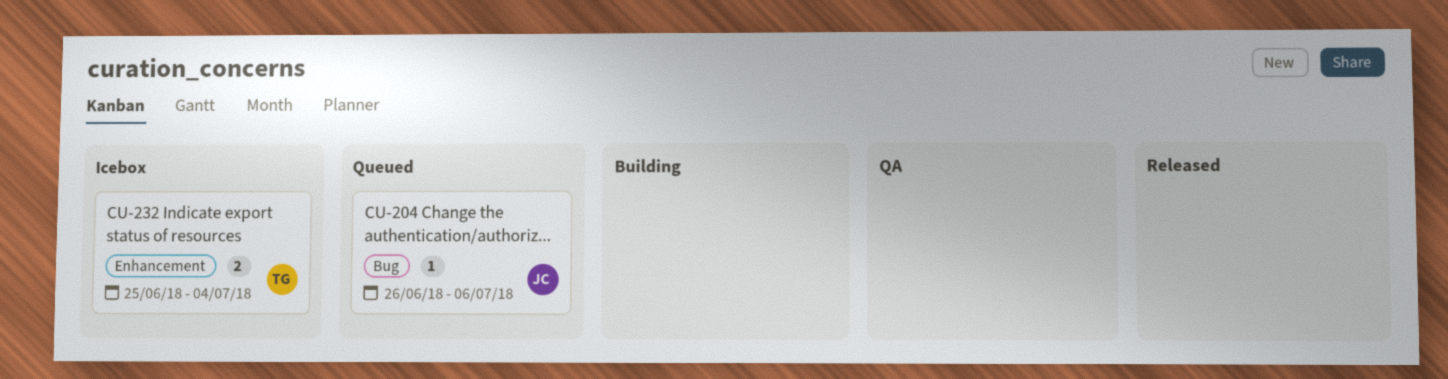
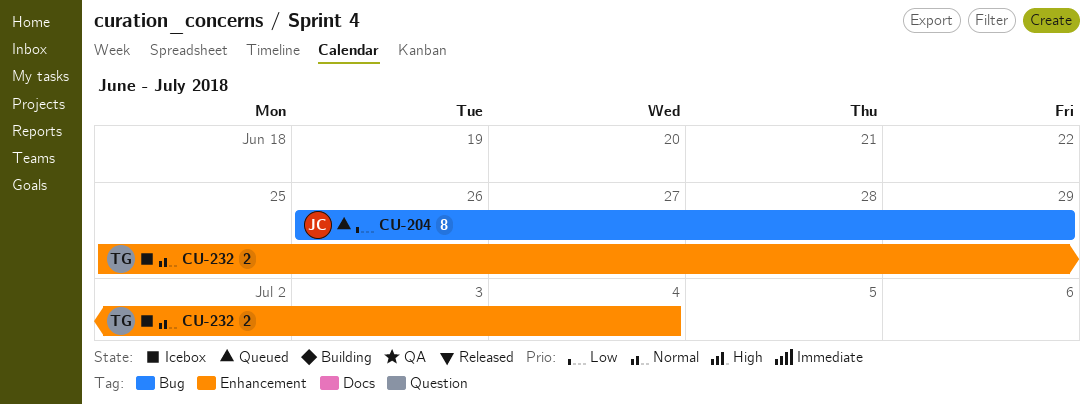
CU-204, estimate: 1 -> 8
CU-204, due: Jul 6 -> Jun 29

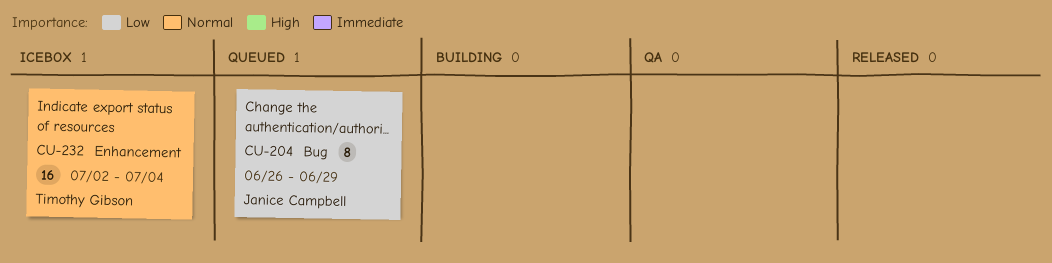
CU-232, estimate: 2 -> 16
CU-232, start: Jun 25 -> Jul 2

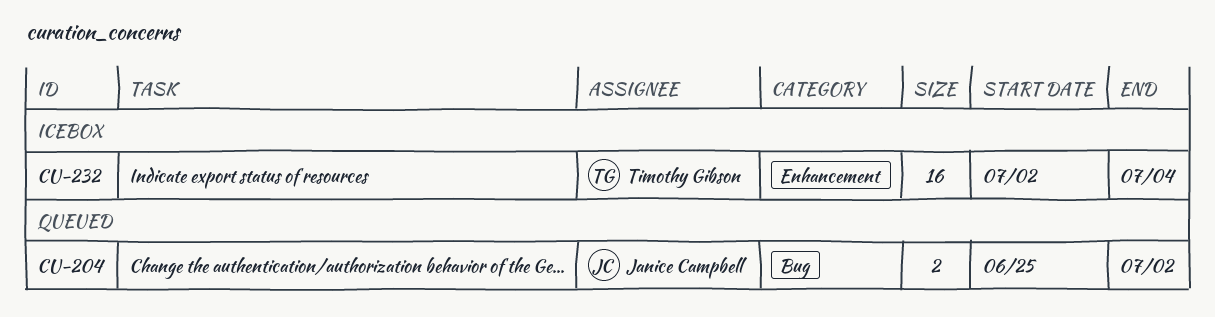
CU-204, estimate: 8 -> 2
CU-204, start: Jun 26 -> Jun 25
CU-204, due: Jun 29 -> Jul 2

